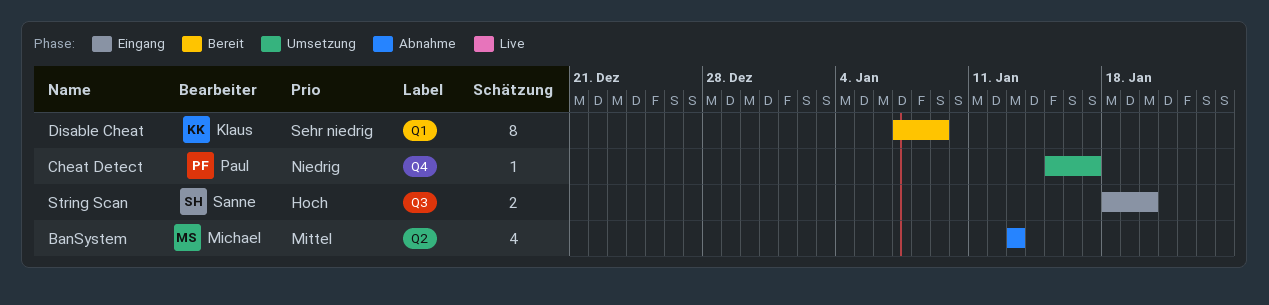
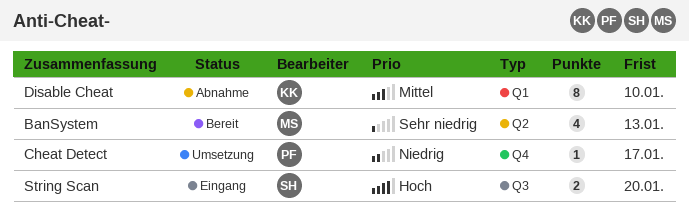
BanSystem, status: Abnahme -> Bereit
BanSystem, priority: Mittel -> Sehr niedrig
Disable Cheat, status: Bereit -> Abnahme
Disable Cheat, priority: Sehr niedrig -> Mittel
Disable Cheat, due: Jan 9 -> Jan 10

